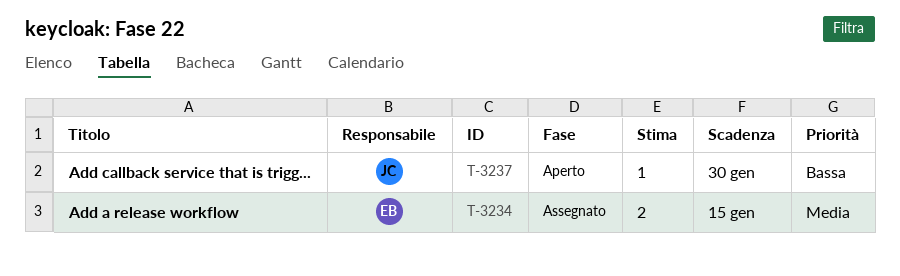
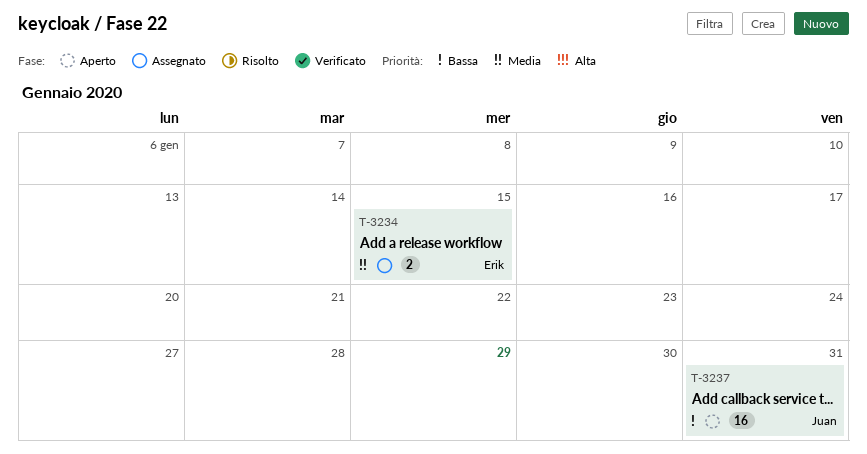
T-3237, estimate: 1 -> 16
T-3237, due: Jan 30 -> Jan 31

